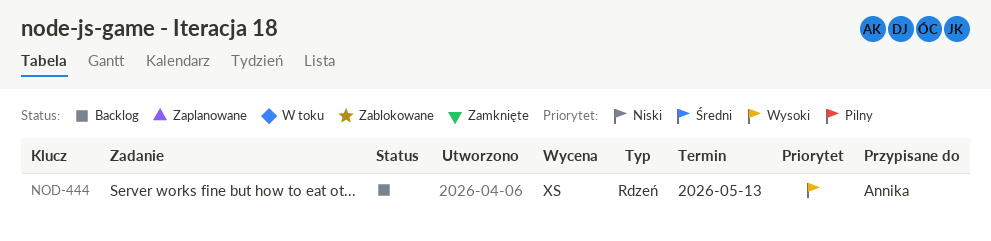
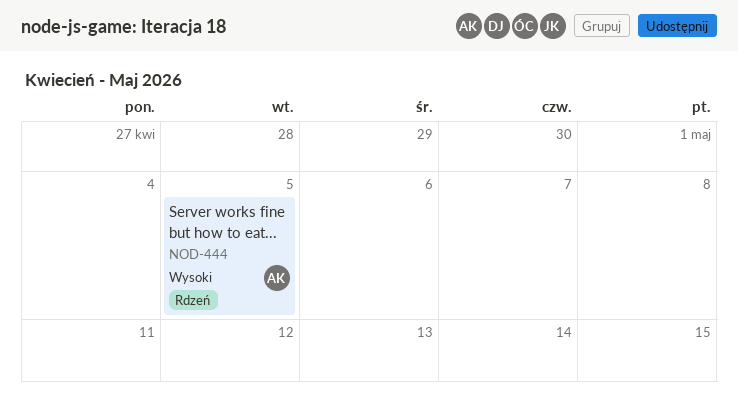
NOD-444, due: May 13 -> May 5

